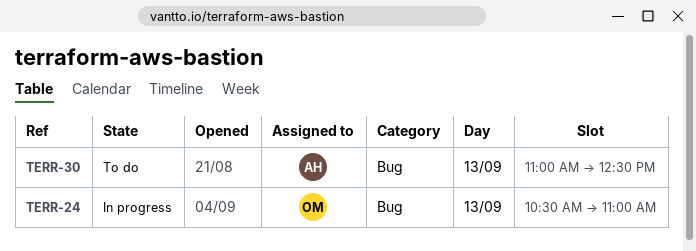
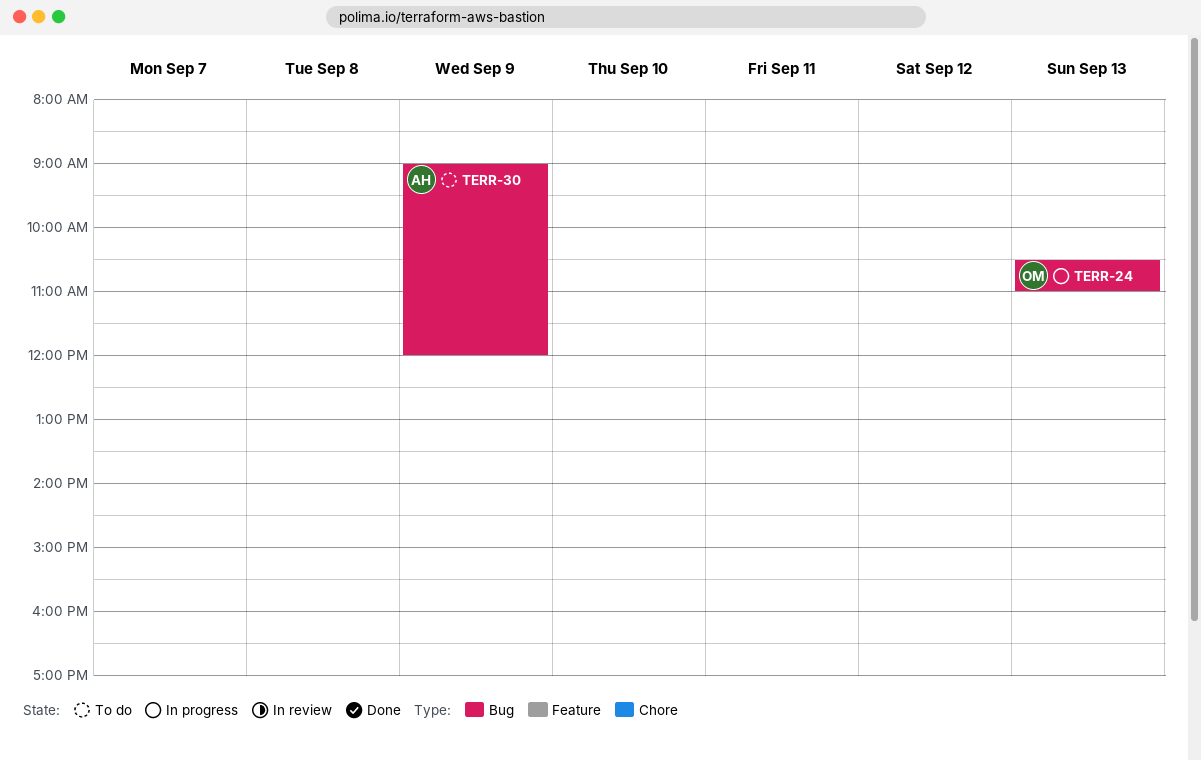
TERR-30, day: Sep 13 -> Sep 9
TERR-30, begins: 11:00 -> 09:00
TERR-30, ends: 12:30 -> 12:00

